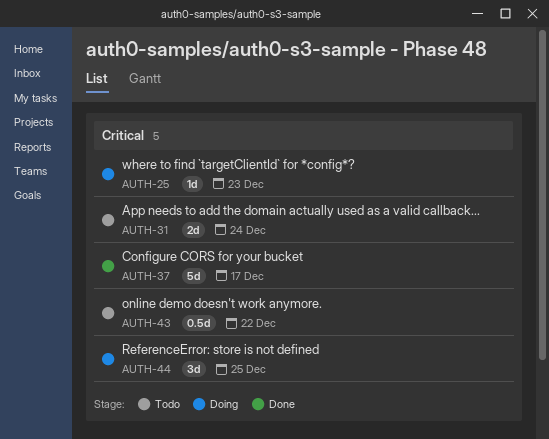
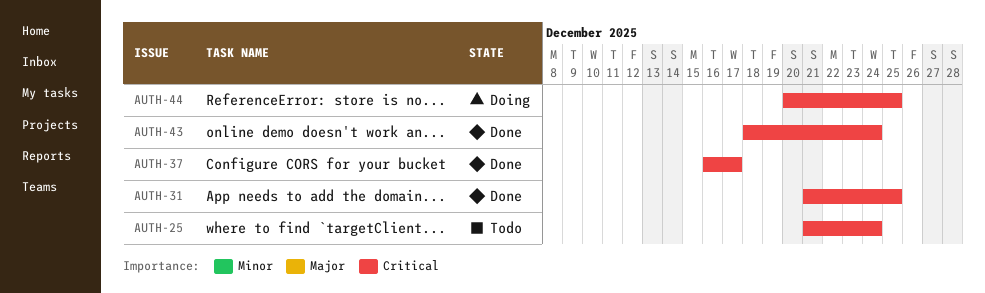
AUTH-25, status: Doing -> Todo
AUTH-25, due: Dec 23 -> Dec 24
AUTH-31, status: Todo -> Done
AUTH-31, due: Dec 24 -> Dec 25
AUTH-43, status: Todo -> Done
AUTH-43, due: Dec 22 -> Dec 24

